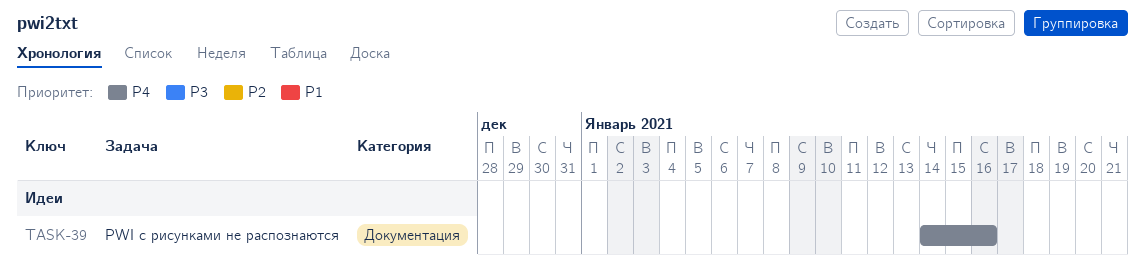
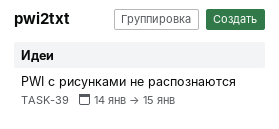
TASK-39, due: Jan 16 -> Jan 15

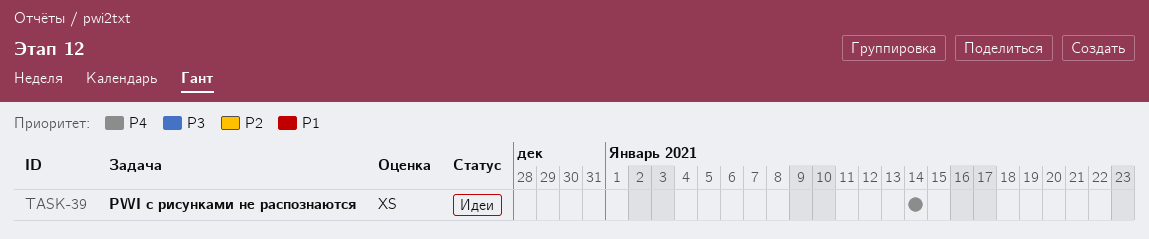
TASK-39, due: Jan 15 -> Jan 14

